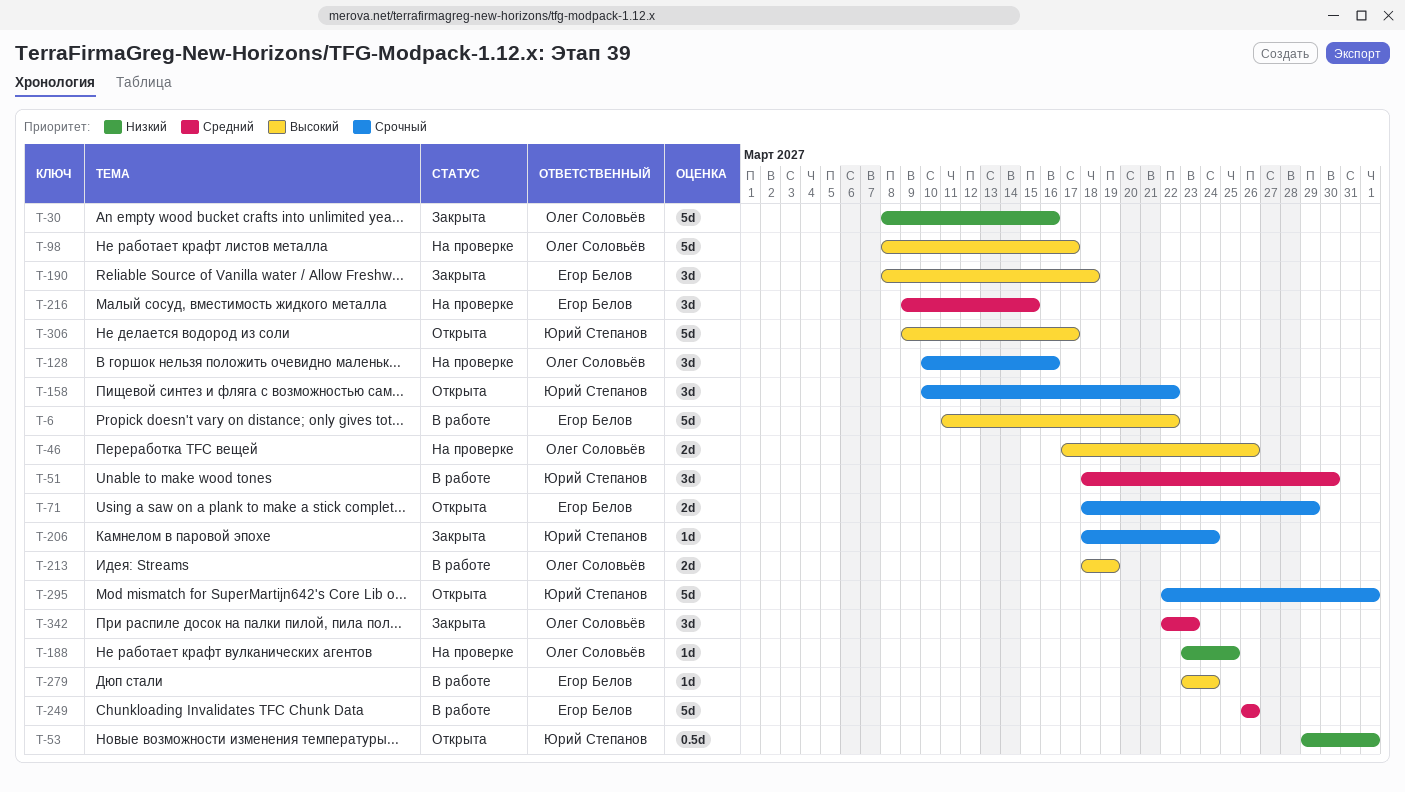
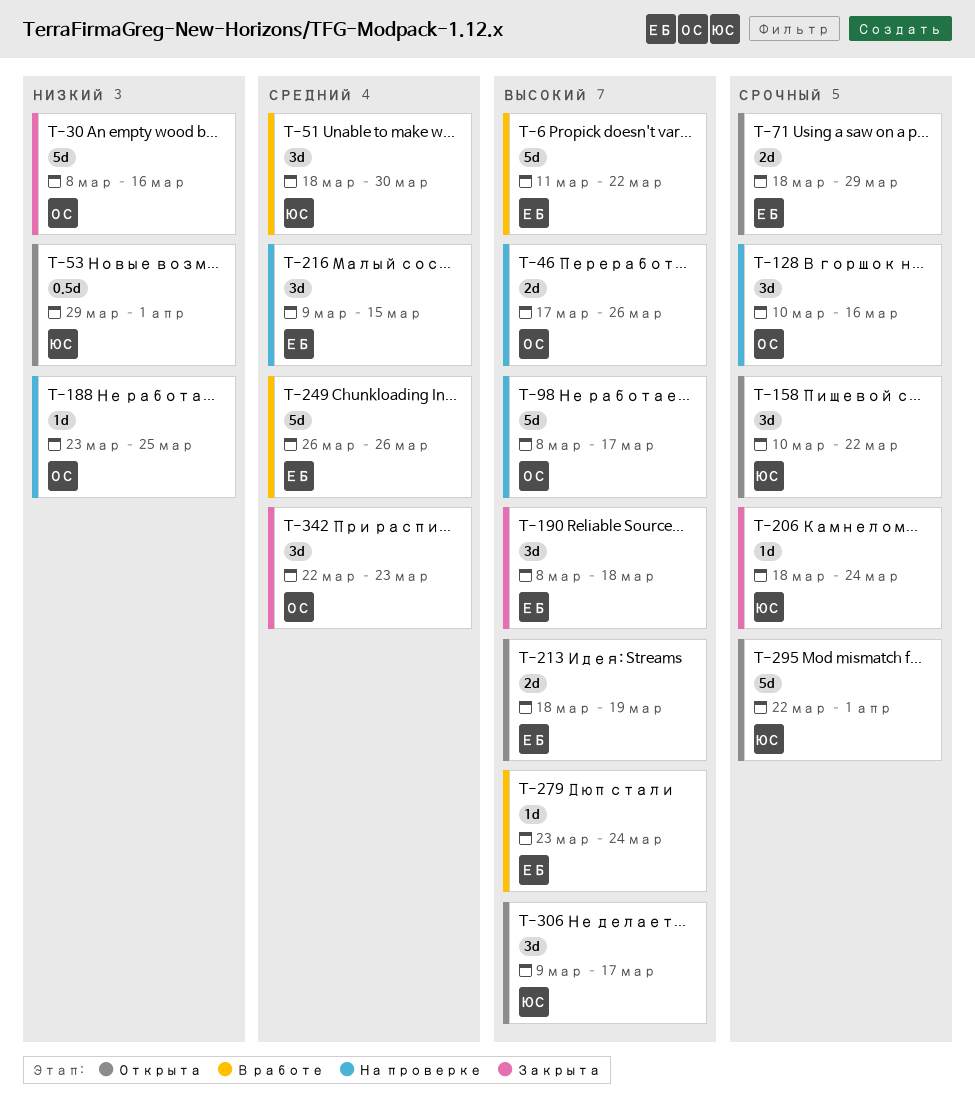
T-213, status: В работе -> Открыта
T-213, owner: Олег Соловьёв -> Егор Белов
T-306, estimate: 5d -> 3d

